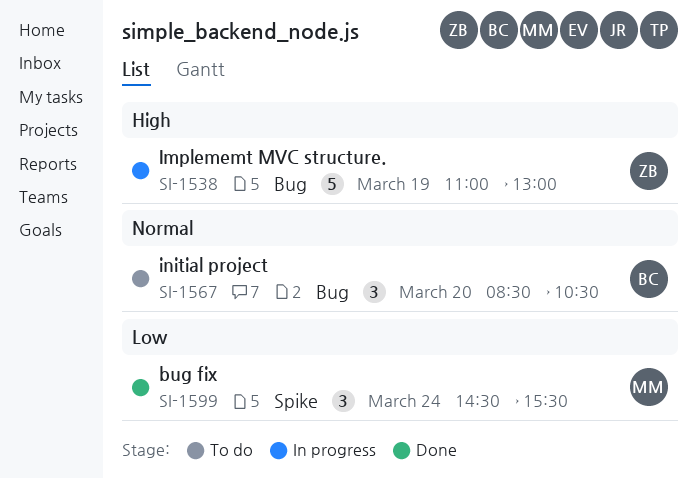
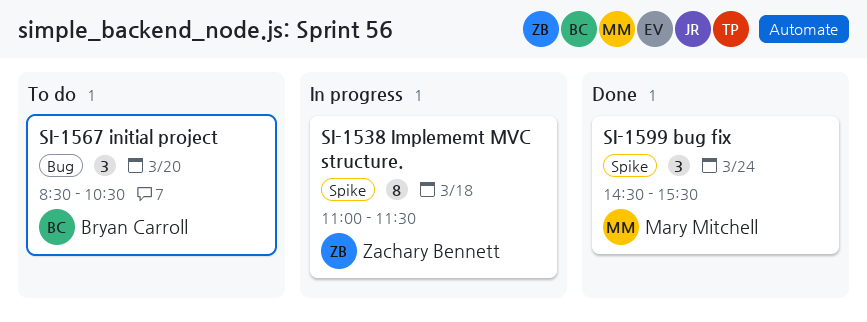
SI-1538, label: Bug -> Spike
SI-1538, estimate: 5 -> 8
SI-1538, day: Mar 19 -> Mar 18
SI-1538, ends: 13:00 -> 11:30

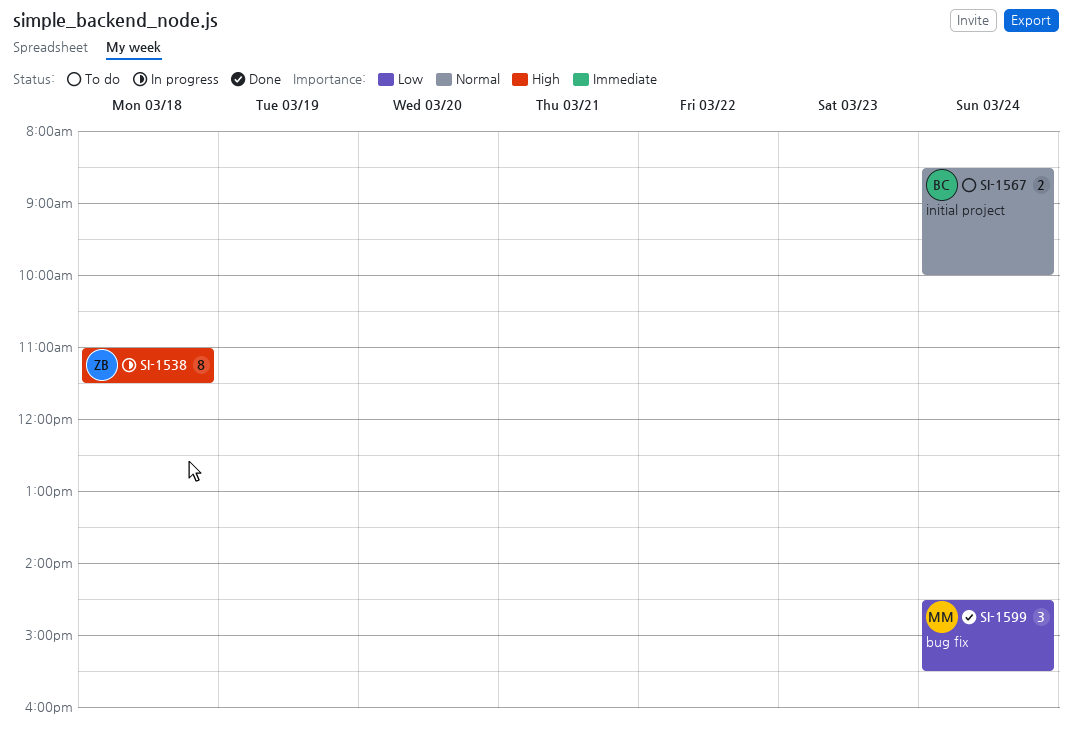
SI-1567, estimate: 3 -> 2
SI-1567, day: Mar 20 -> Mar 24
SI-1567, ends: 10:30 -> 10:00

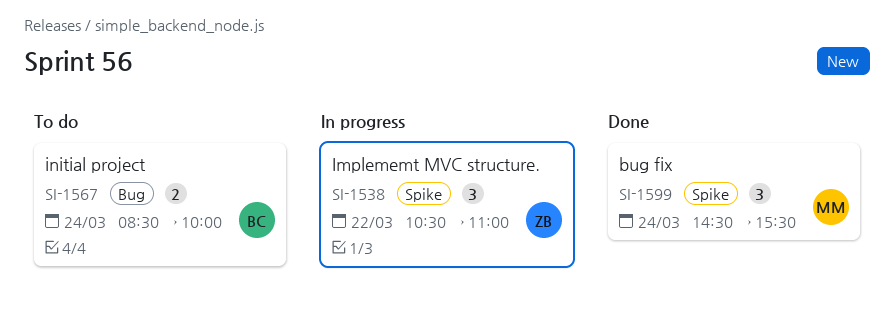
SI-1538, estimate: 8 -> 3
SI-1538, day: Mar 18 -> Mar 22
SI-1538, begins: 11:00 -> 10:30
SI-1538, ends: 11:30 -> 11:00

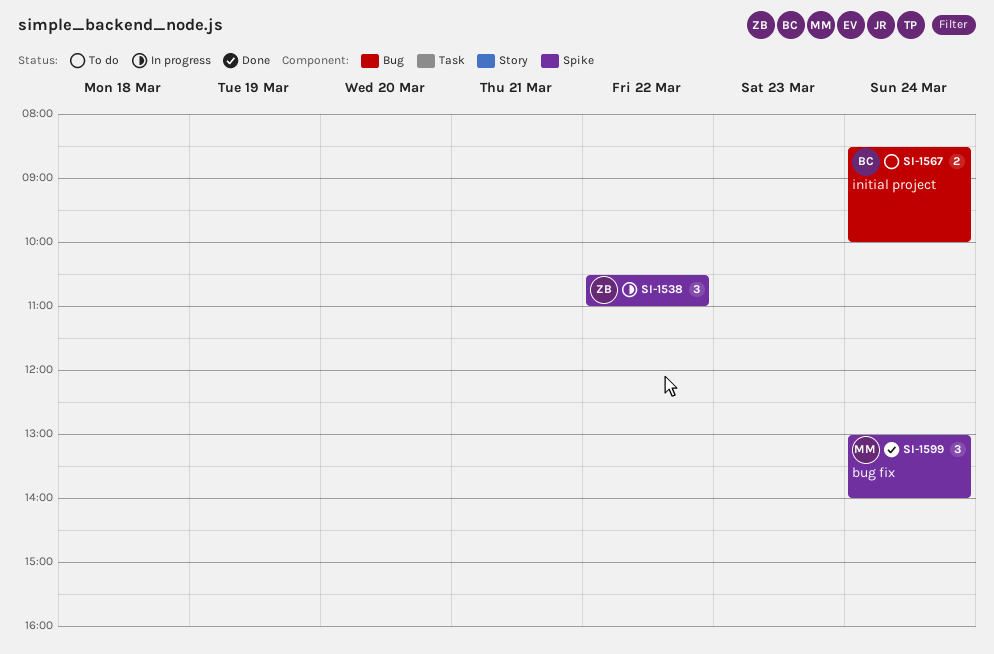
SI-1599, begins: 14:30 -> 13:00
SI-1599, ends: 15:30 -> 14:00

